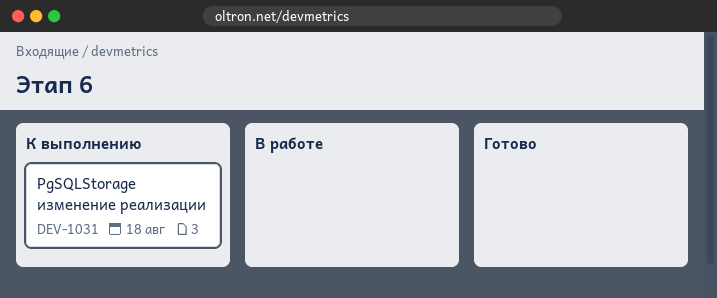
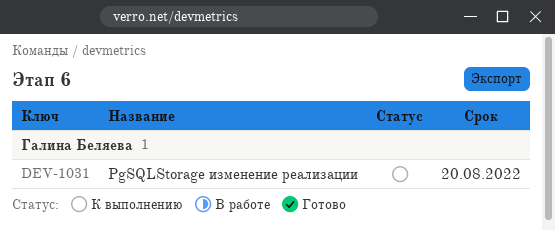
DEV-1031, due: Aug 18 -> Aug 20

